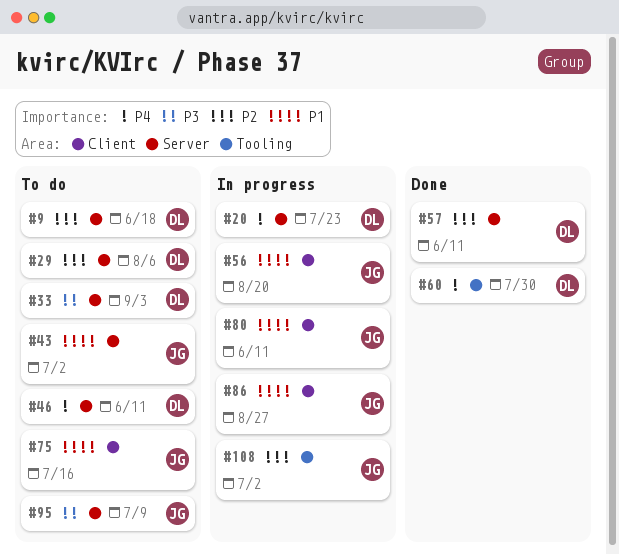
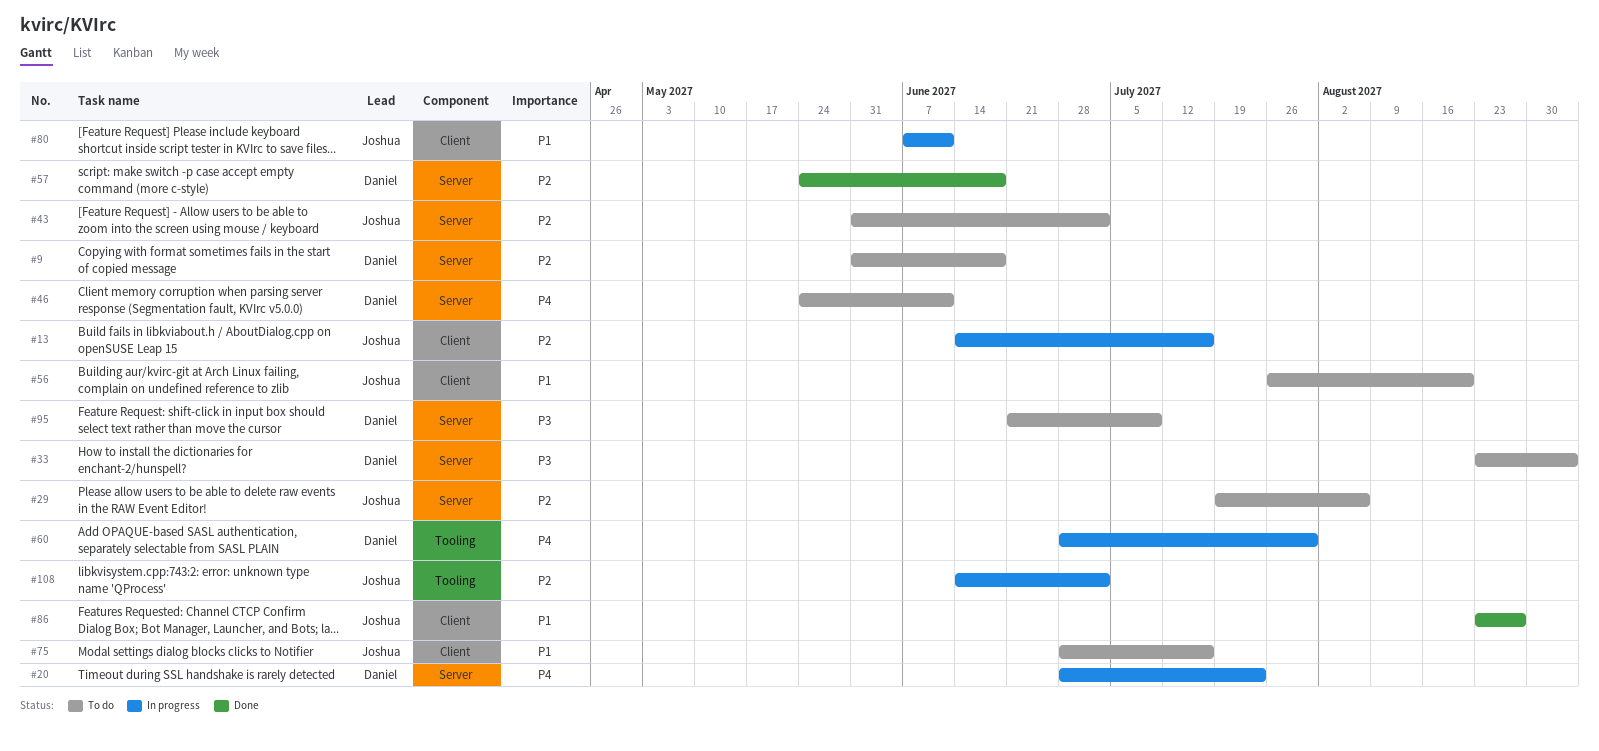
#13: none -> present
#29, owner: Daniel -> Joshua
#43, priority: P1 -> P2
#56, status: In progress -> To do
#57, due: Jun 11 -> Jun 18
#60, status: Done -> In progress
#86, status: In progress -> Done
#95, owner: Joshua -> Daniel

